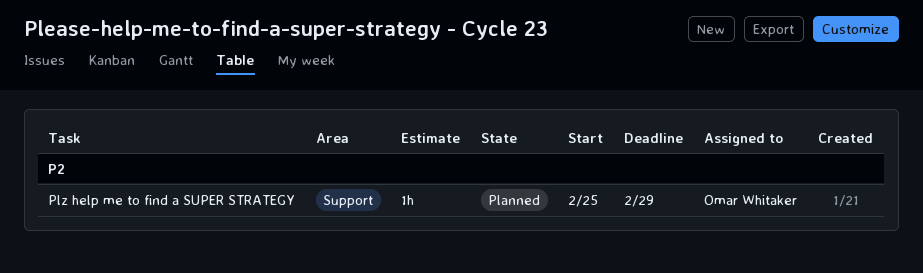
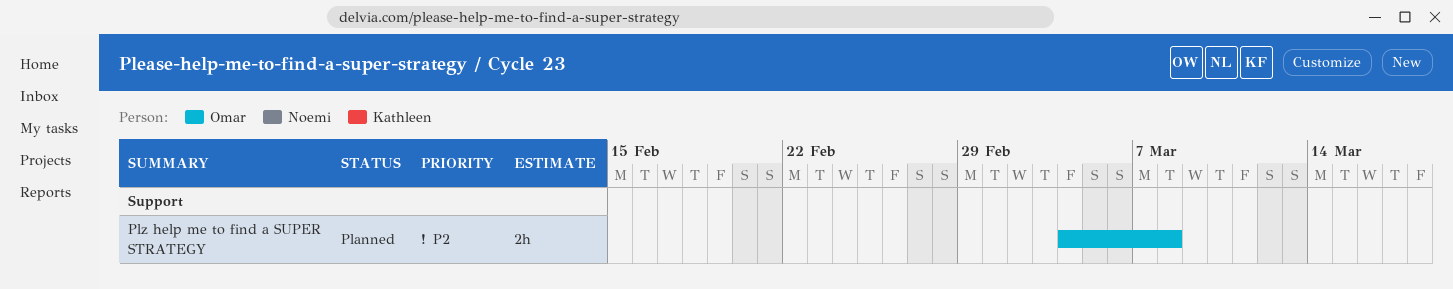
Plz help me to find a SUPER STRATEGY, estimate: 1h -> 2h
Plz help me to find a SUPER STRATEGY, start: Feb 25 -> Mar 4
Plz help me to find a SUPER STRATEGY, due: Feb 29 -> Mar 8

